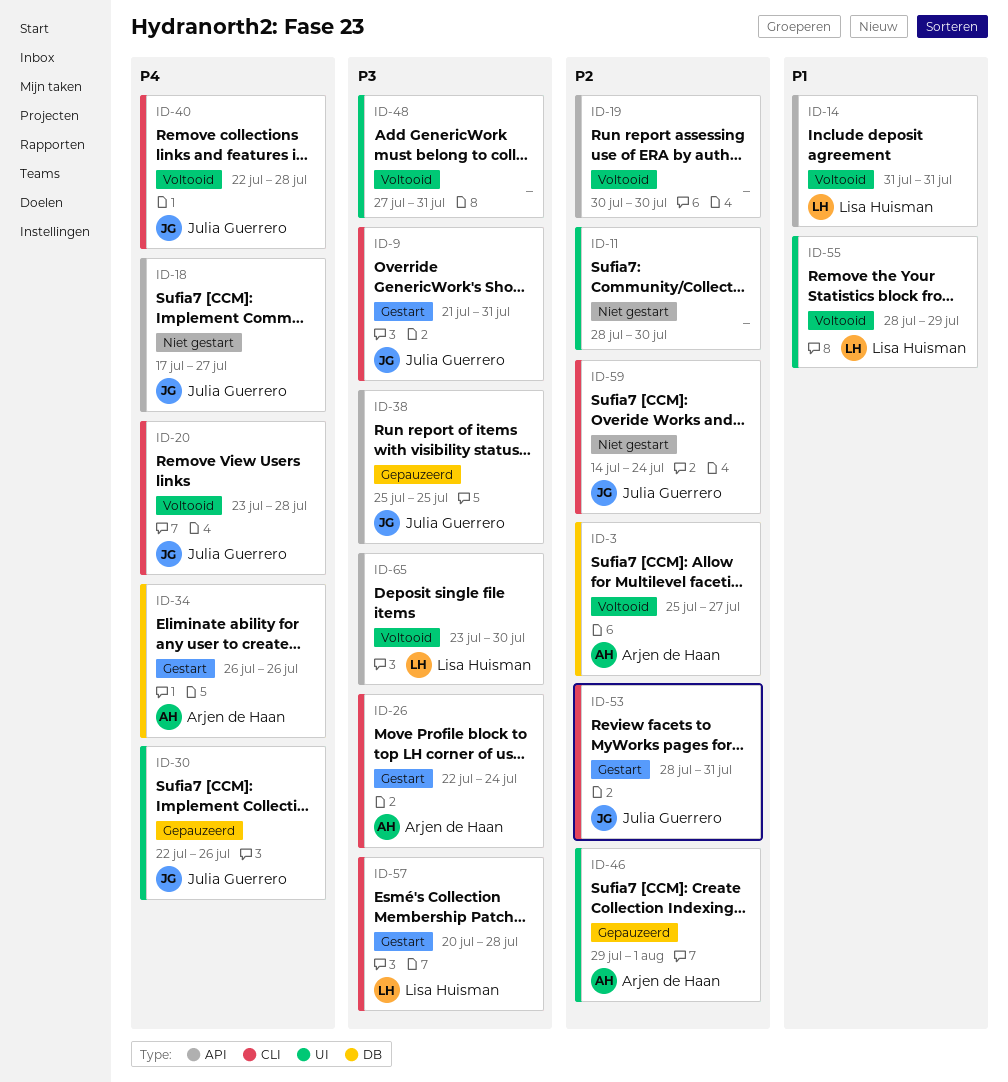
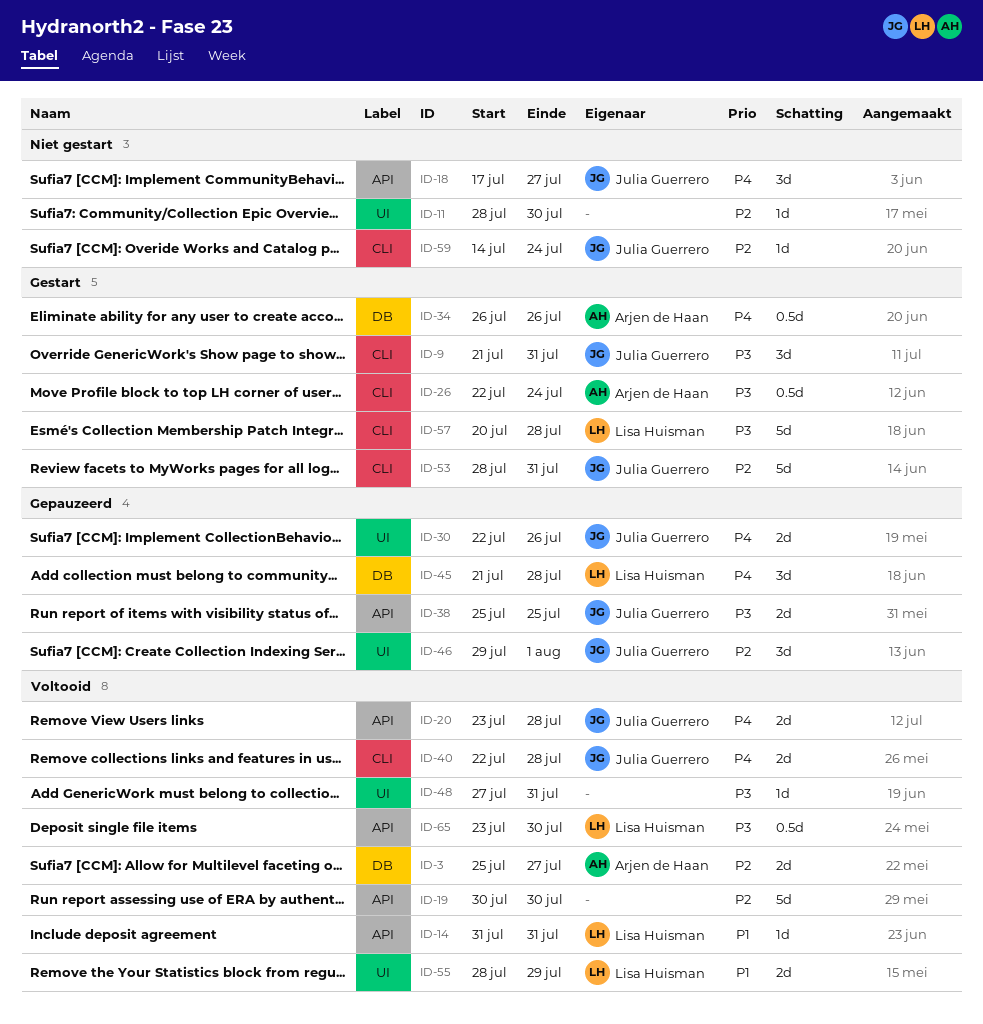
ID-20, label: CLI -> API
ID-45: none -> present
ID-46, owner: Arjen de Haan -> Julia Guerrero

